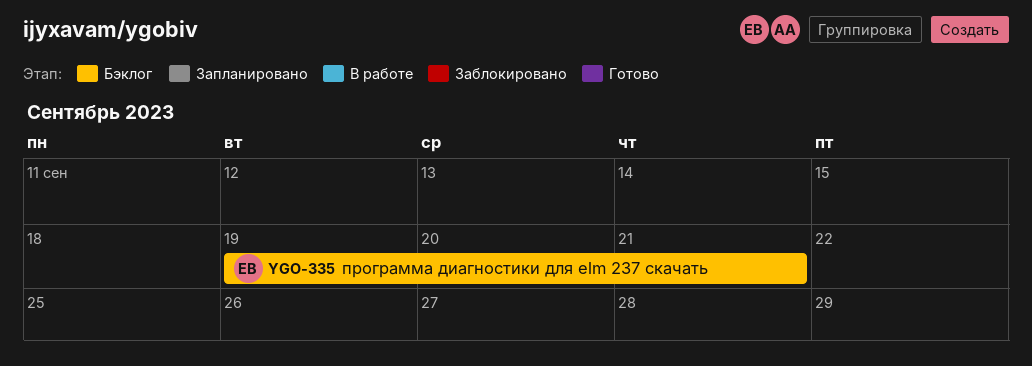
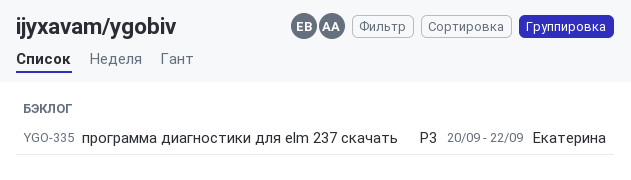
YGO-335, start: Sep 19 -> Sep 20
YGO-335, due: Sep 21 -> Sep 22

